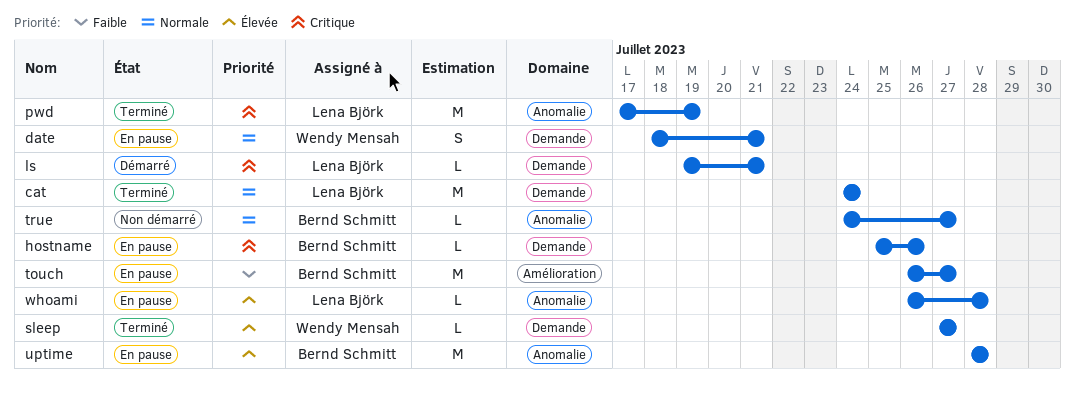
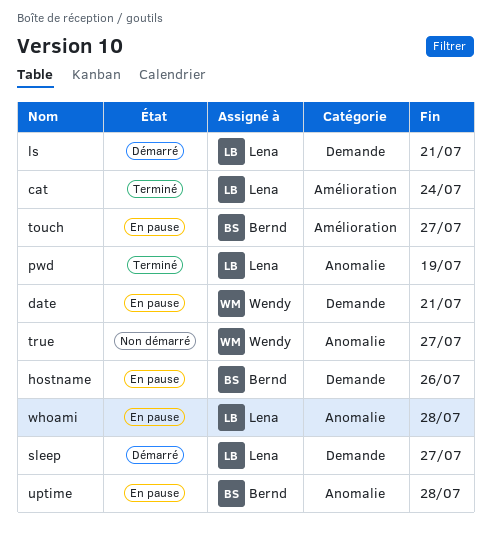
cat, label: Demande -> Amélioration
sleep, status: Terminé -> Démarré
sleep, owner: Wendy Mensah -> Lena Björk
true, owner: Bernd Schmitt -> Wendy Mensah

